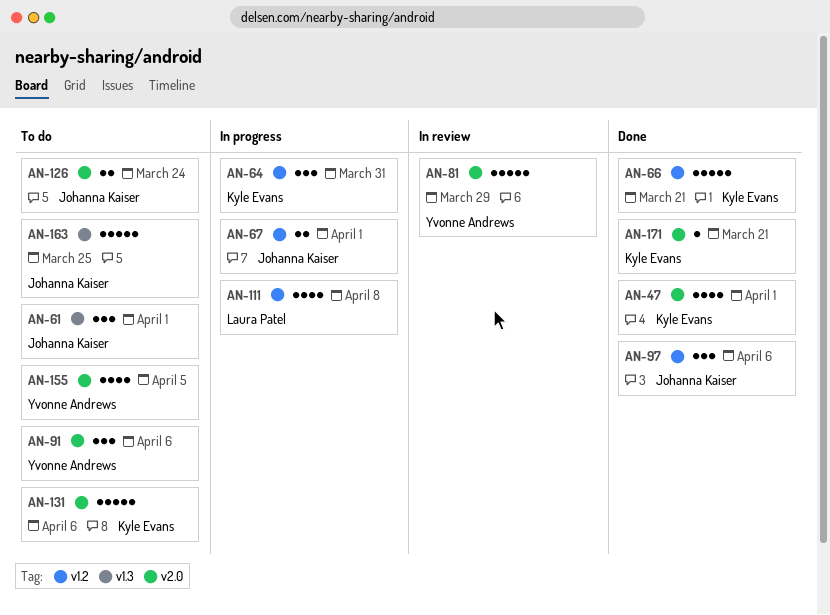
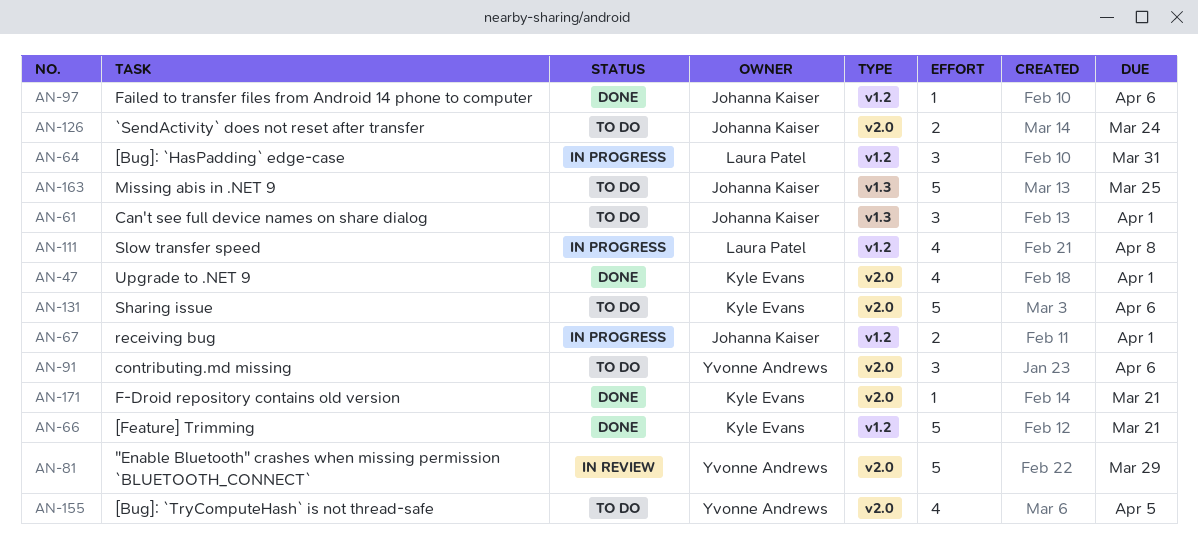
AN-64, owner: Kyle Evans -> Laura Patel
AN-97, estimate: 3 -> 1

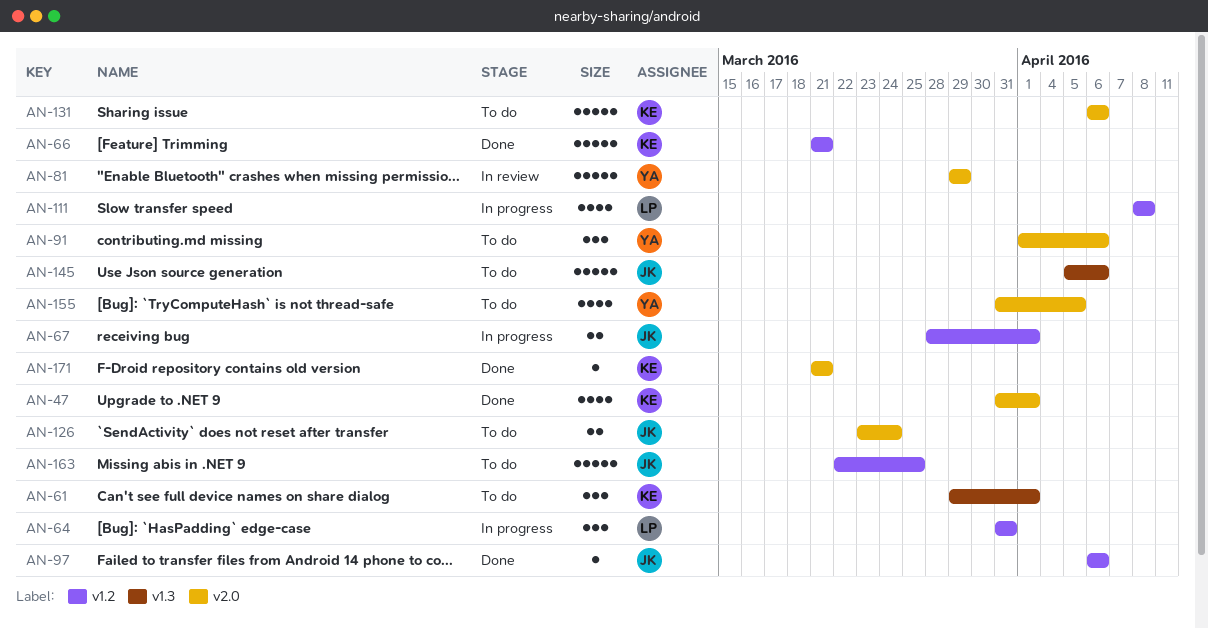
AN-61, owner: Johanna Kaiser -> Kyle Evans
AN-145: none -> present
AN-163, label: v1.3 -> v1.2

